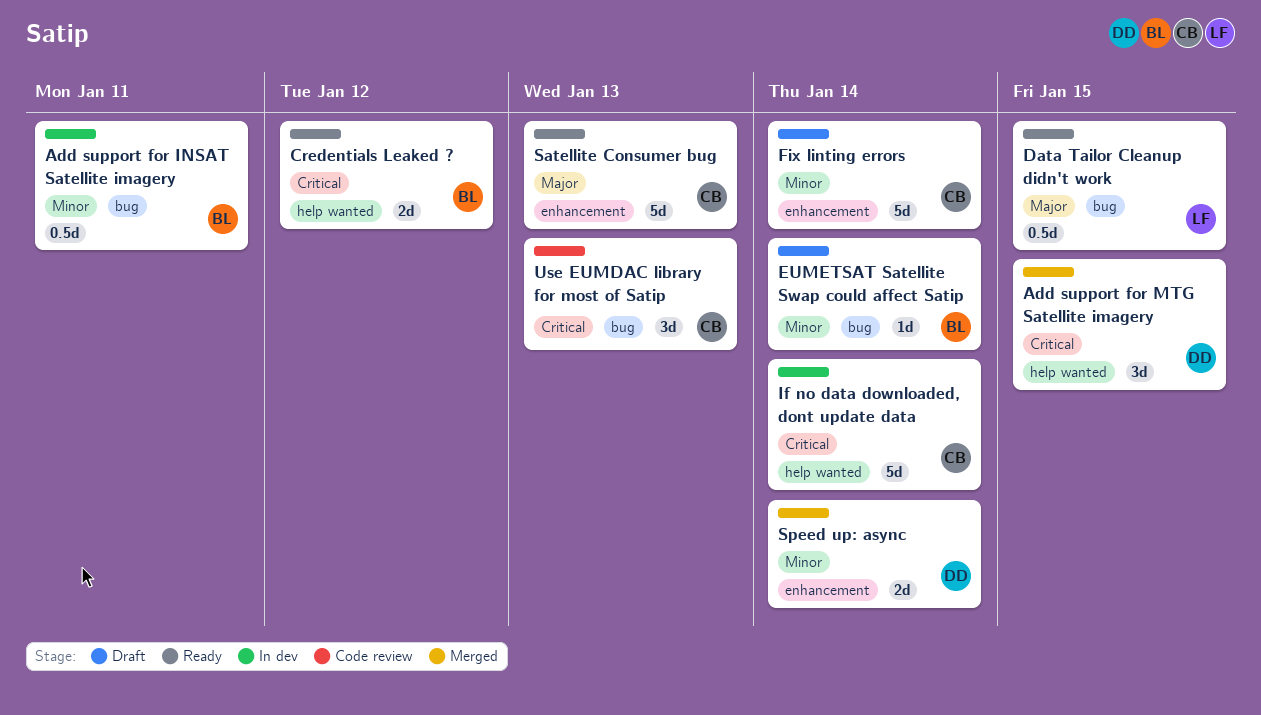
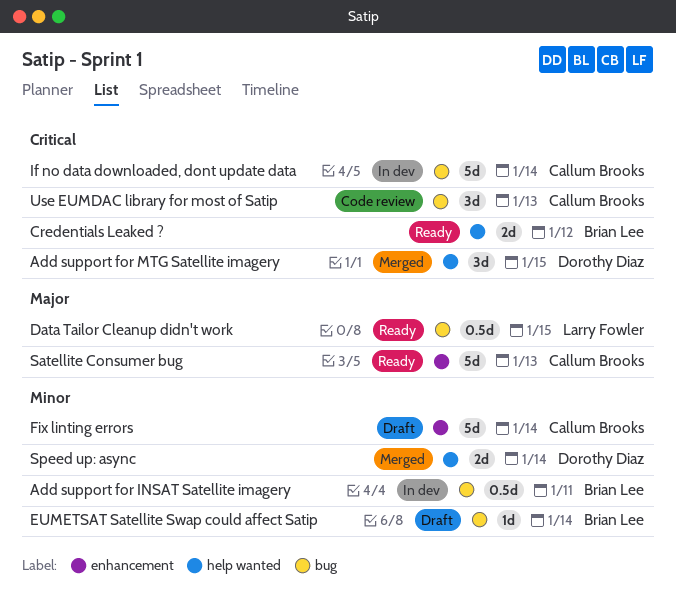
If no data downloaded, dont update data, label: help wanted -> bug
Speed up: async, label: enhancement -> help wanted

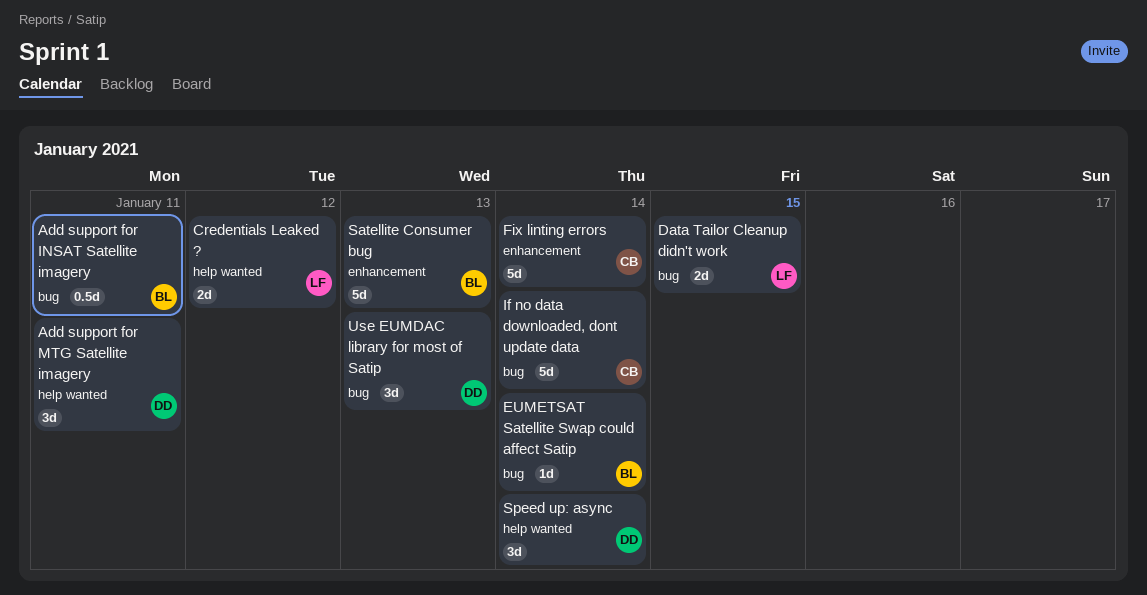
Add support for MTG Satellite imagery, due: Jan 15 -> Jan 11
Credentials Leaked ?, owner: Brian Lee -> Larry Fowler
Data Tailor Cleanup didn't work, estimate: 0.5d -> 2d
Satellite Consumer bug, owner: Callum Brooks -> Brian Lee
Speed up: async, estimate: 2d -> 3d
Use EUMDAC library for most of Satip, owner: Callum Brooks -> Dorothy Diaz

